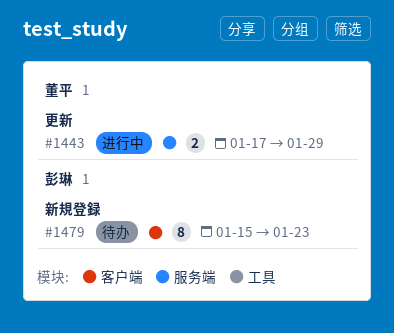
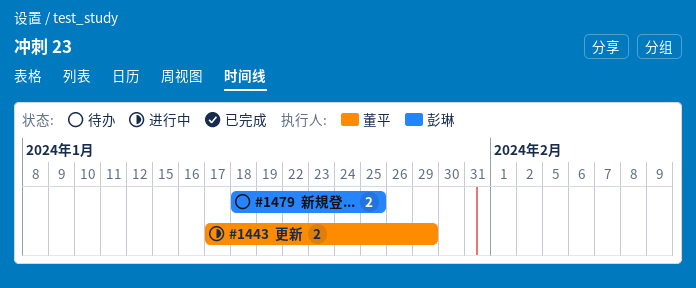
#1479, estimate: 8 -> 2
#1479, start: Jan 15 -> Jan 18
#1479, due: Jan 23 -> Jan 25

